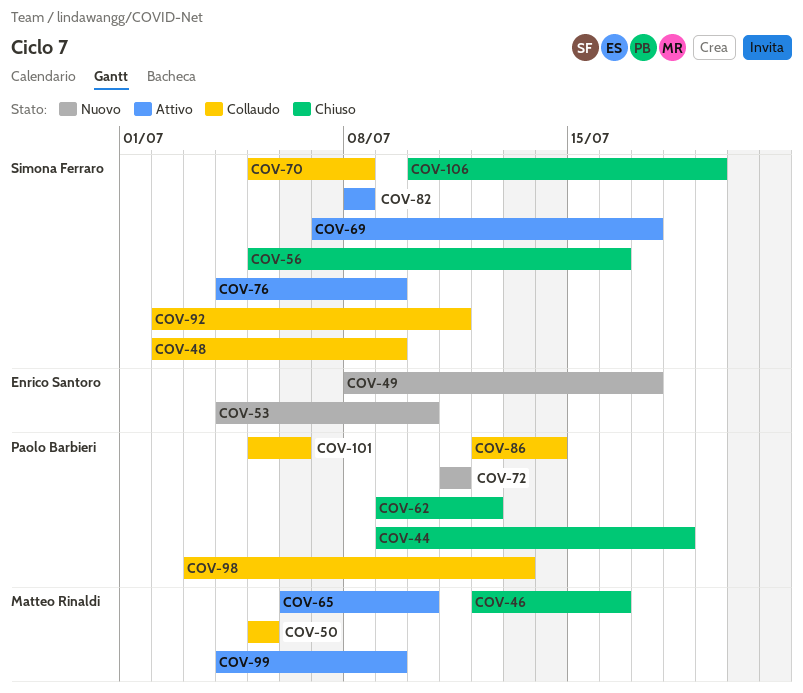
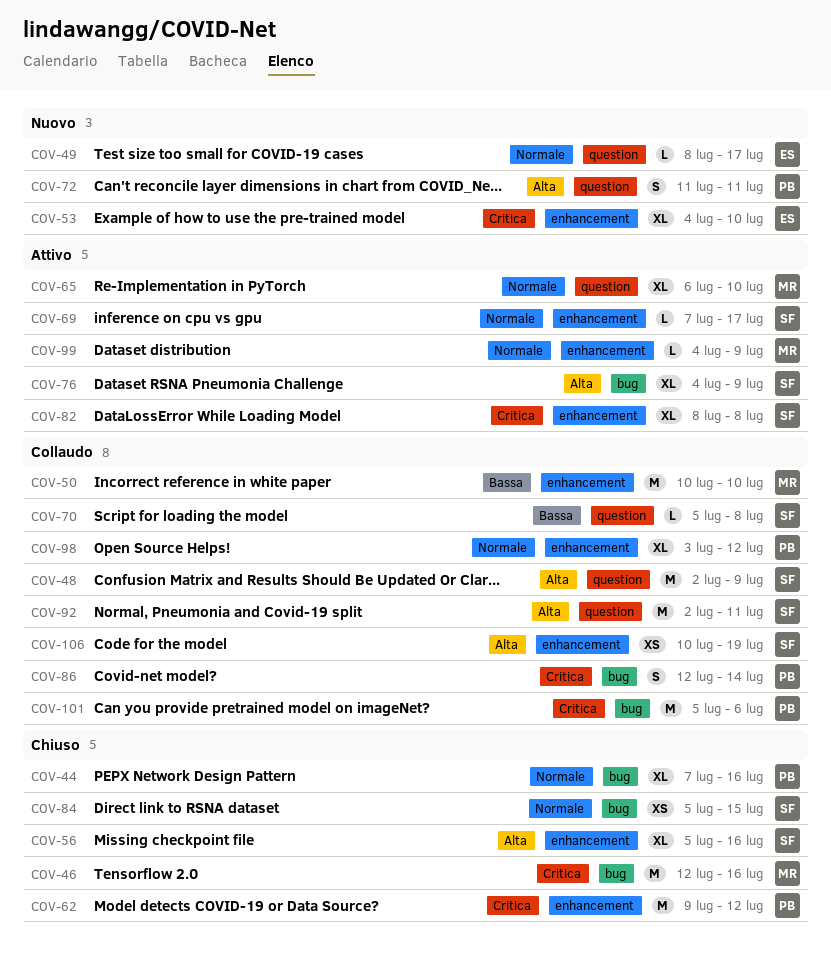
COV-44, start: Jul 9 -> Jul 7
COV-44, due: Jul 18 -> Jul 16
COV-50, start: Jul 5 -> Jul 10
COV-50, due: Jul 5 -> Jul 10
COV-84: none -> present
COV-98, due: Jul 13 -> Jul 12
COV-106, status: Chiuso -> Collaudo

